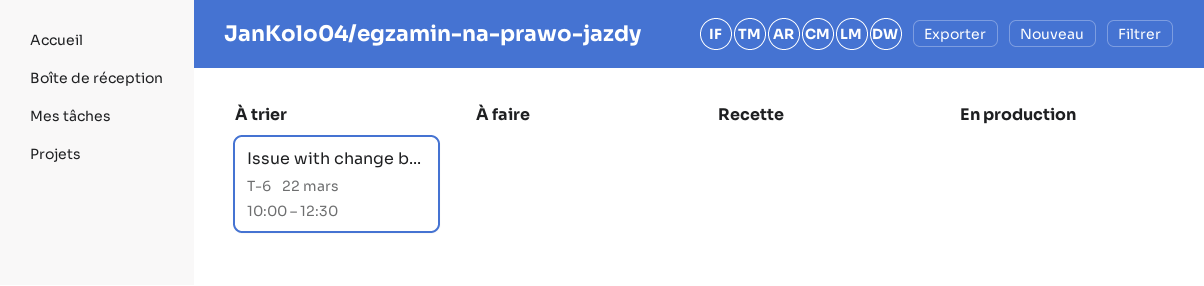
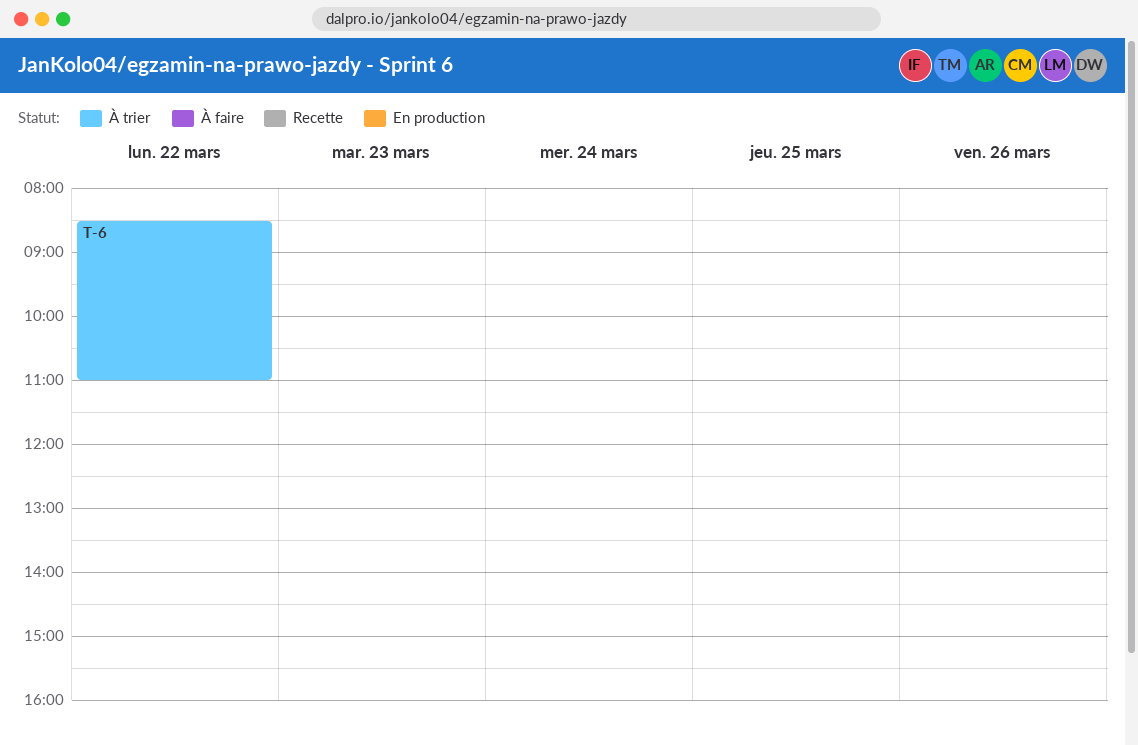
T-6, begins: 10:00 -> 08:30
T-6, ends: 12:30 -> 11:00

